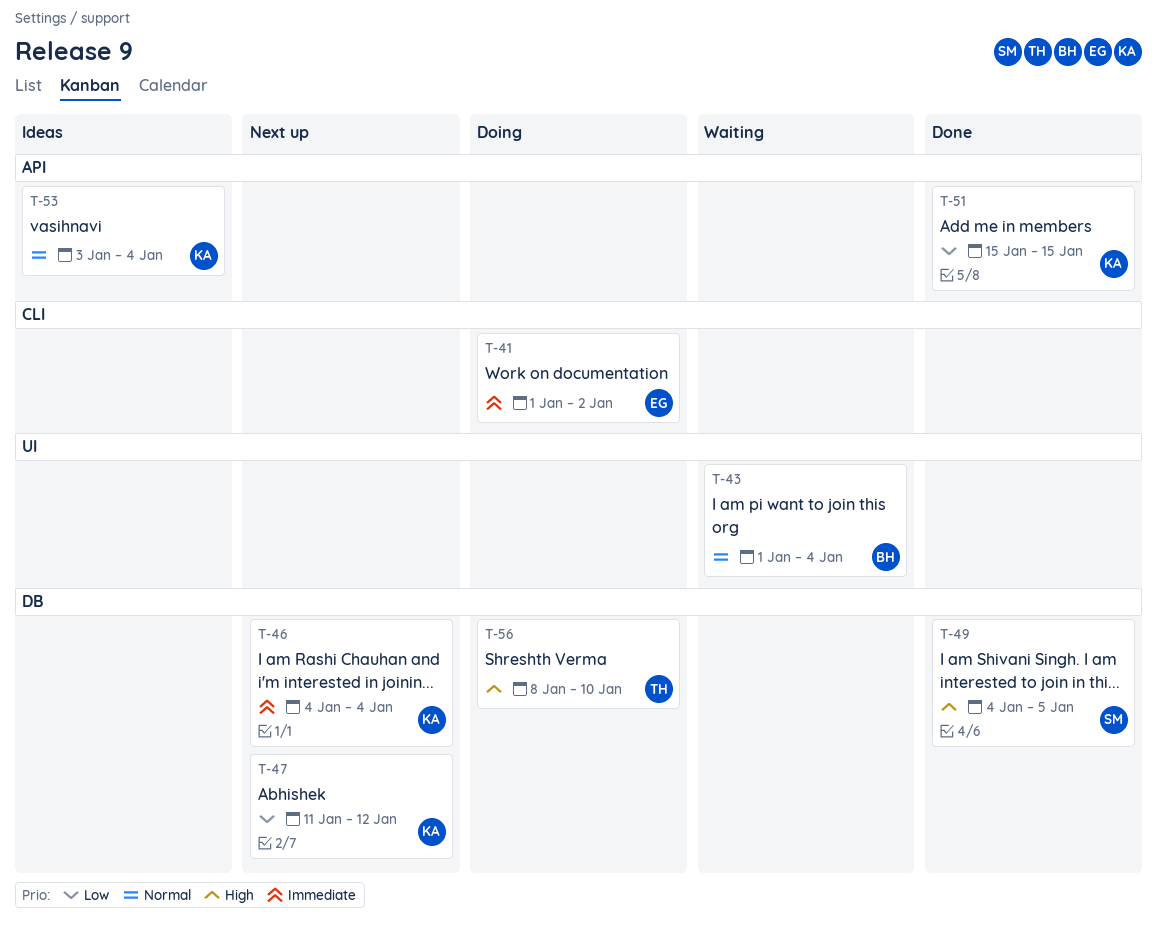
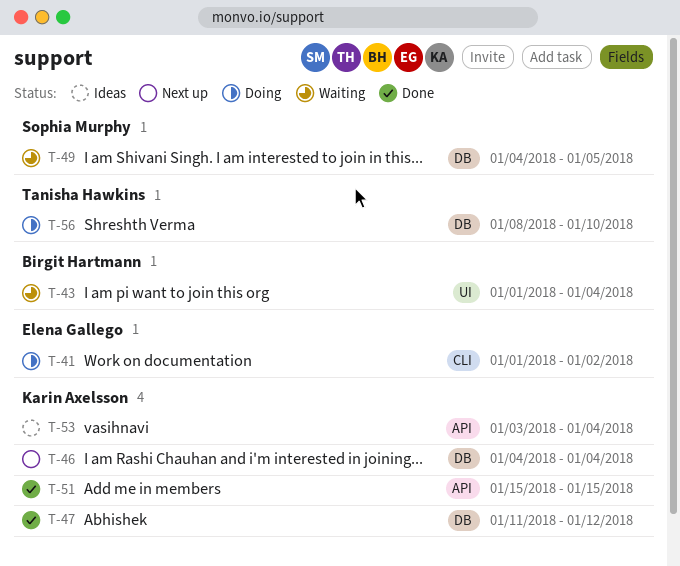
T-47, status: Next up -> Done
T-49, status: Done -> Waiting

